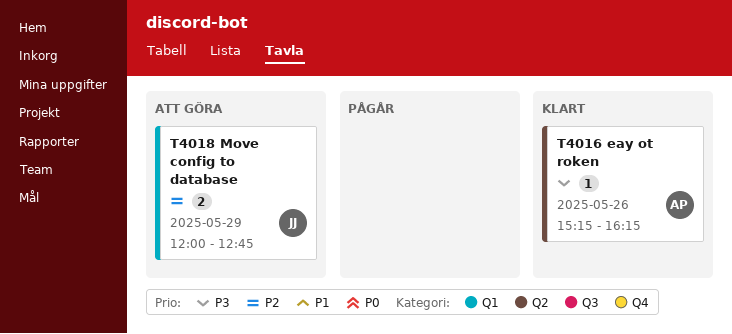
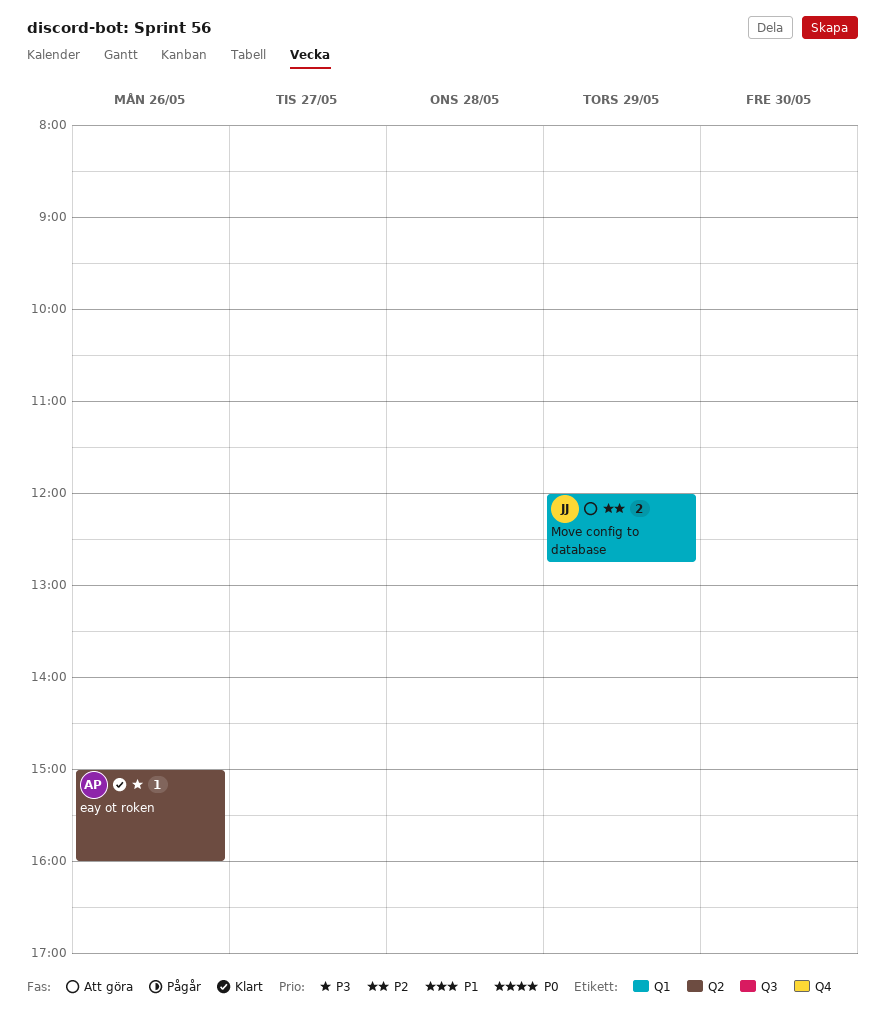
eay ot roken, begins: 15:15 -> 15:00
eay ot roken, ends: 16:15 -> 16:00

